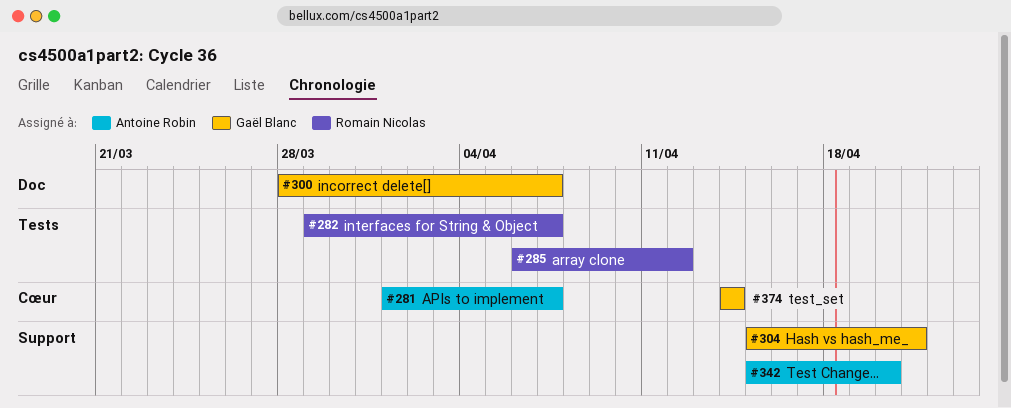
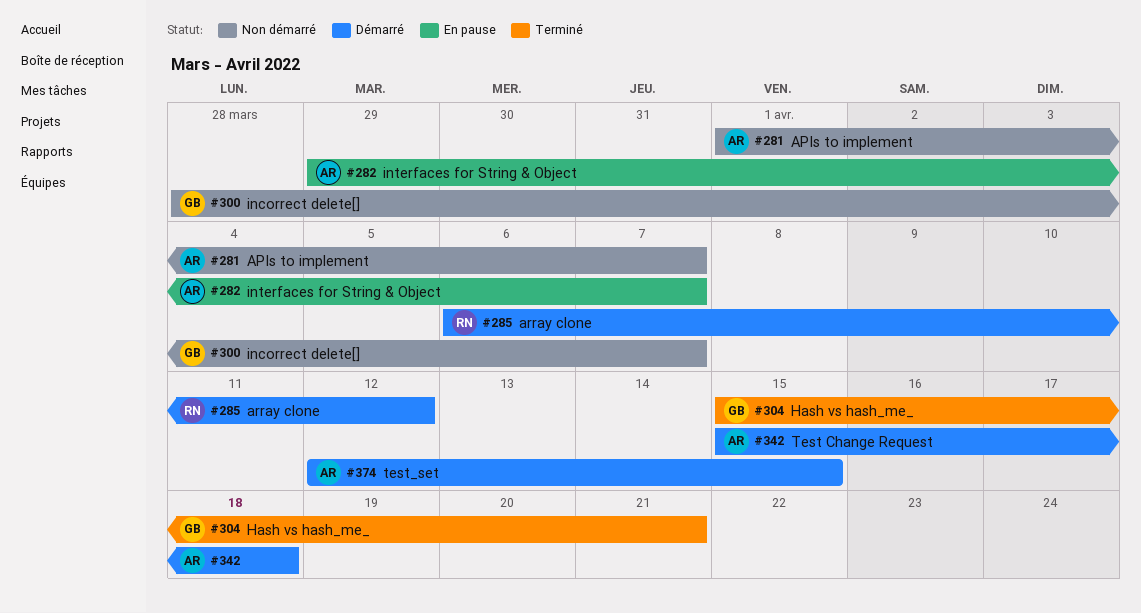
#282, owner: Romain Nicolas -> Antoine Robin
#342, due: Apr 20 -> Apr 18
#374, owner: Gaël Blanc -> Antoine Robin
#374, start: Apr 14 -> Apr 12
#374, due: Apr 14 -> Apr 15

